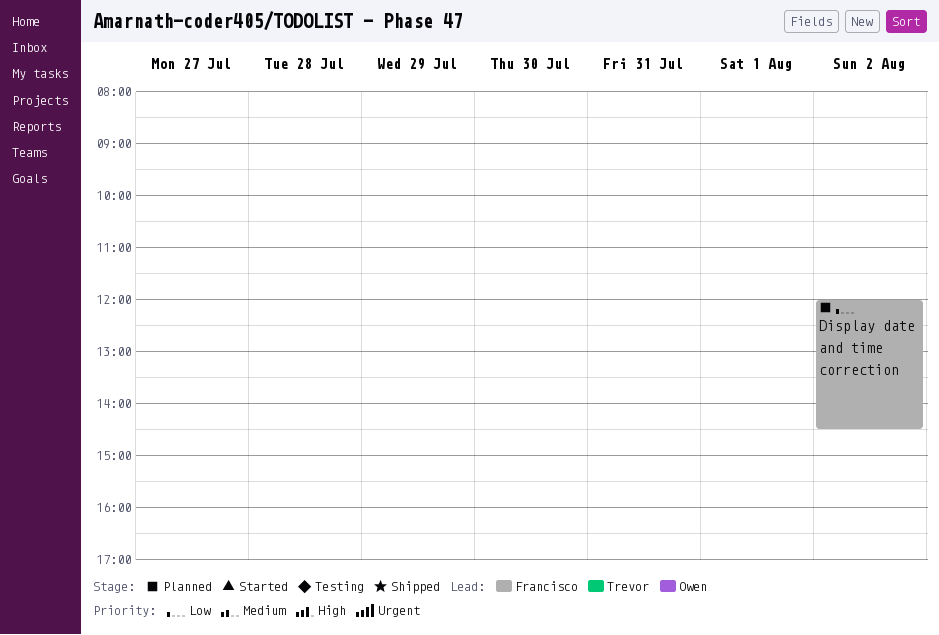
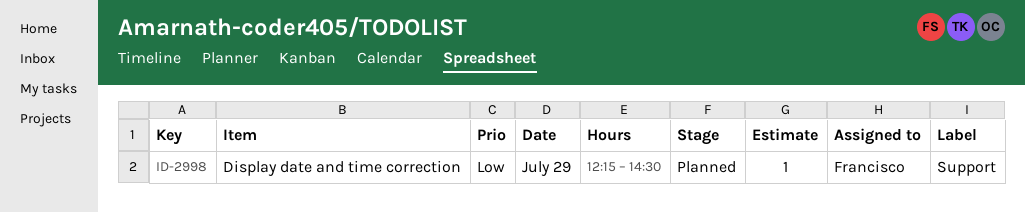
Display date and time correction, day: Aug 2 -> Jul 29
Display date and time correction, begins: 12:00 -> 12:15

